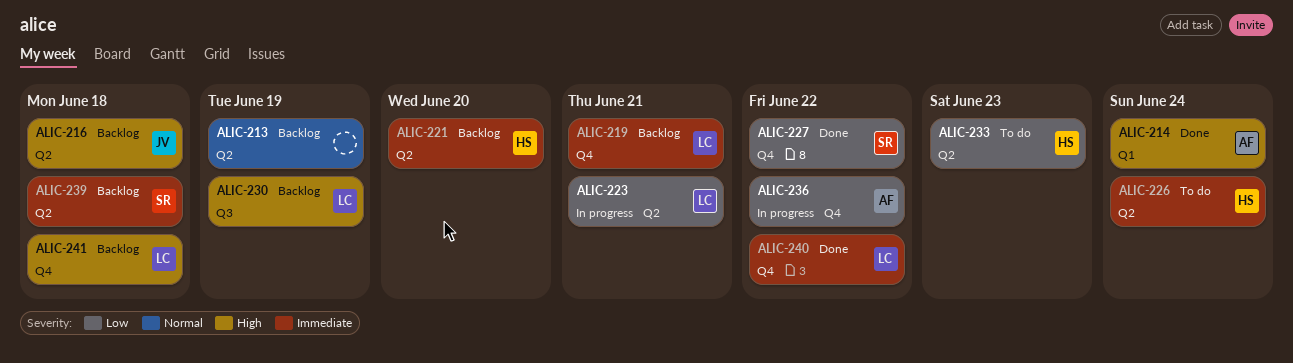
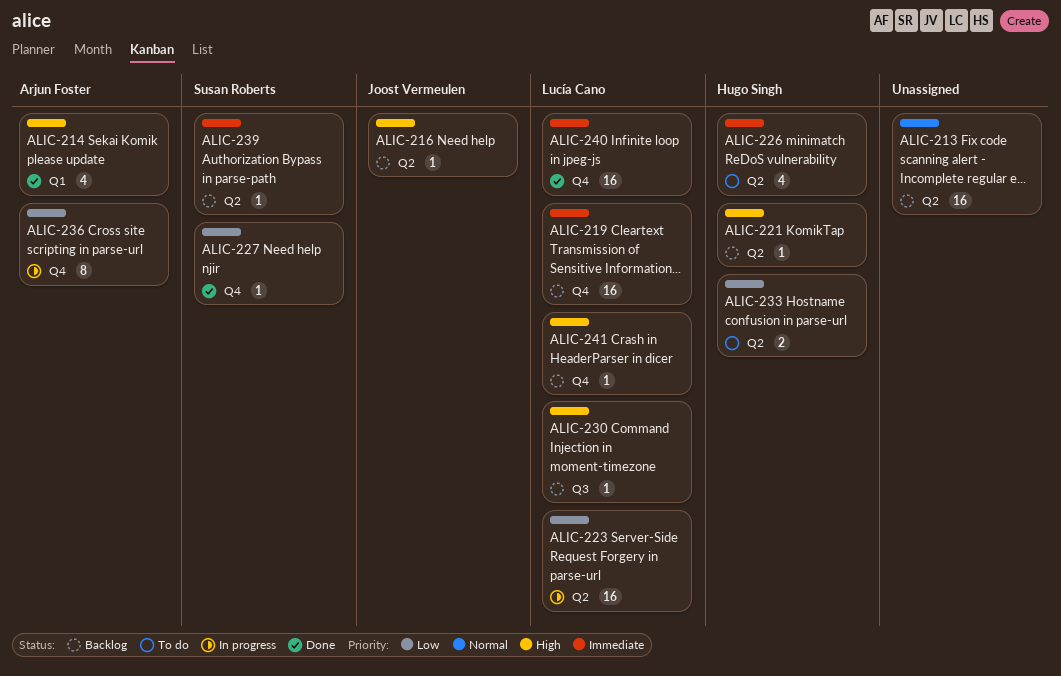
ALIC-221, priority: Immediate -> High

